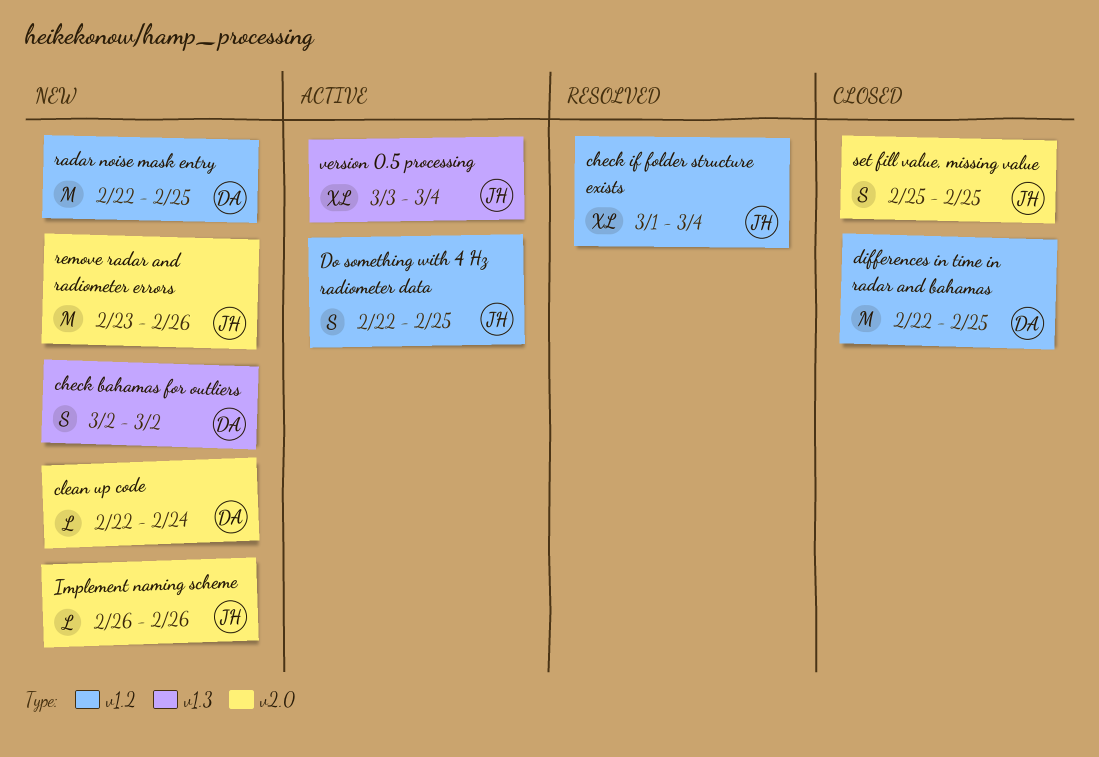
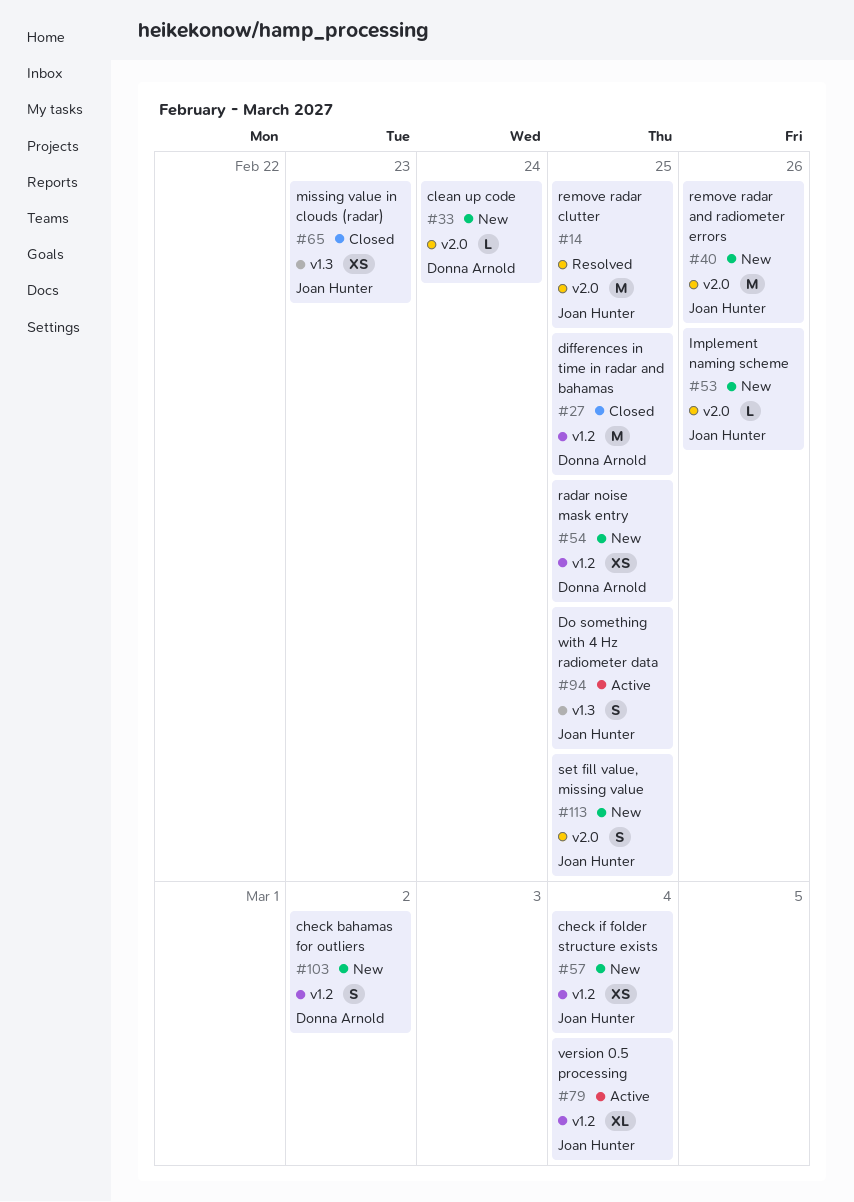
check bahamas for outliers, label: v1.3 -> v1.2
check if folder structure exists, status: Resolved -> New
check if folder structure exists, estimate: XL -> XS
Do something with 4 Hz radiometer data, label: v1.2 -> v1.3
missing value in clouds (radar): none -> present
radar noise mask entry, estimate: M -> XS
remove radar clutter: none -> present
set fill value, missing value, status: Closed -> New
version 0.5 processing, label: v1.3 -> v1.2

